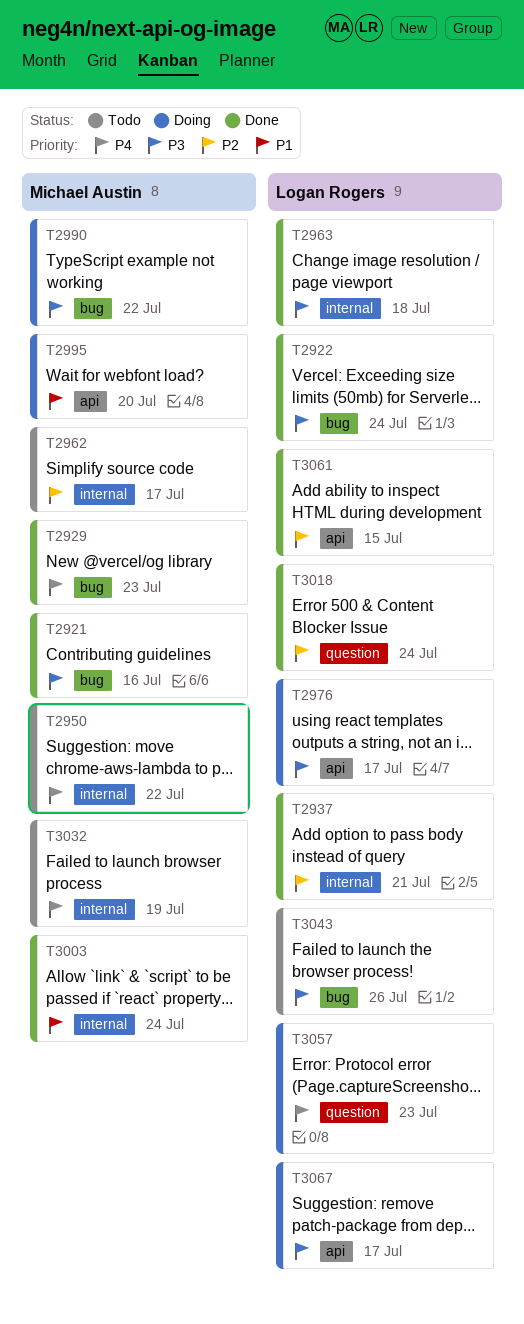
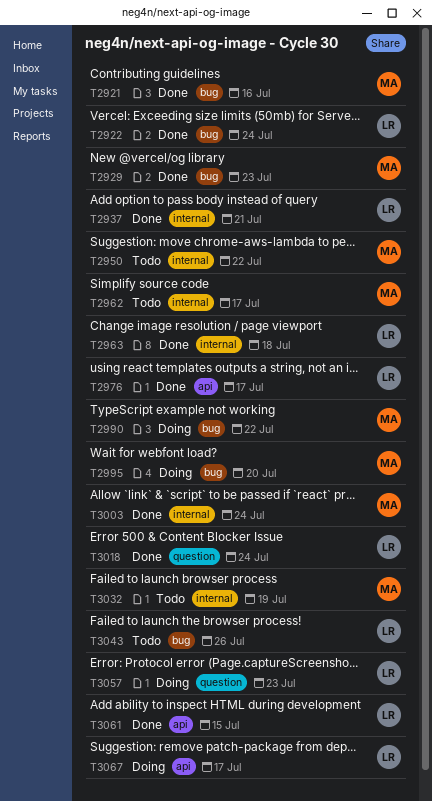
T2976, status: Doing -> Done
T2995, label: api -> bug

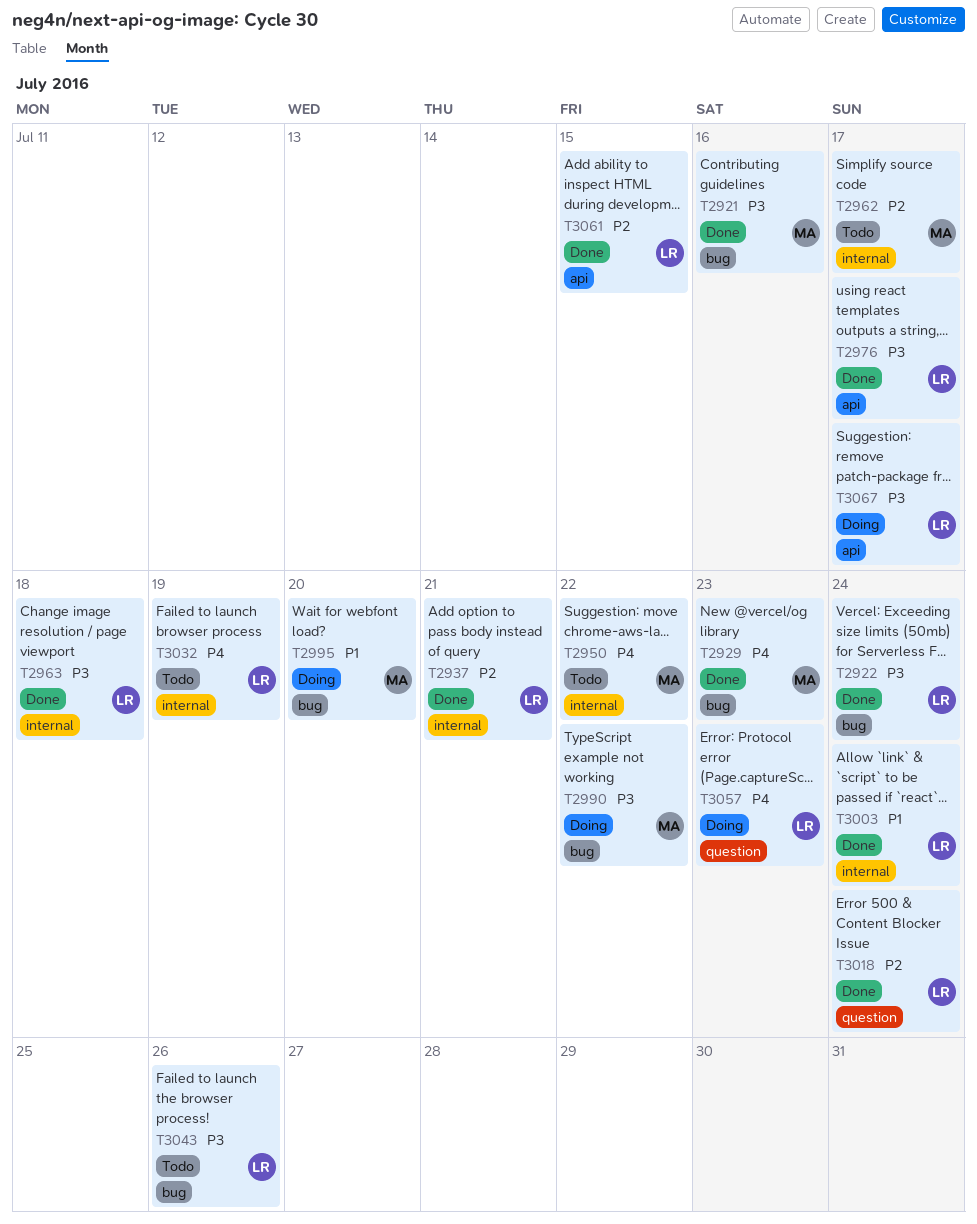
T3003, owner: MA -> LR
T3032, owner: MA -> LR

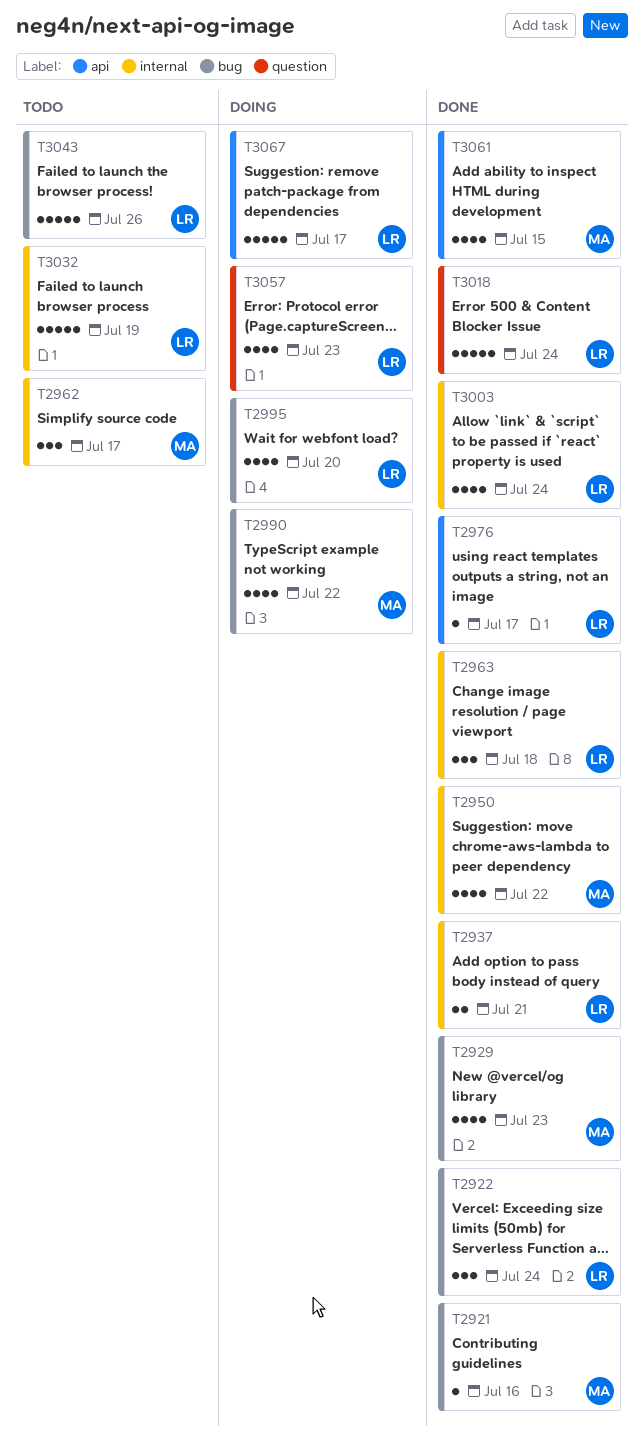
T2950, status: Todo -> Done
T2995, owner: MA -> LR
T3061, owner: LR -> MA

